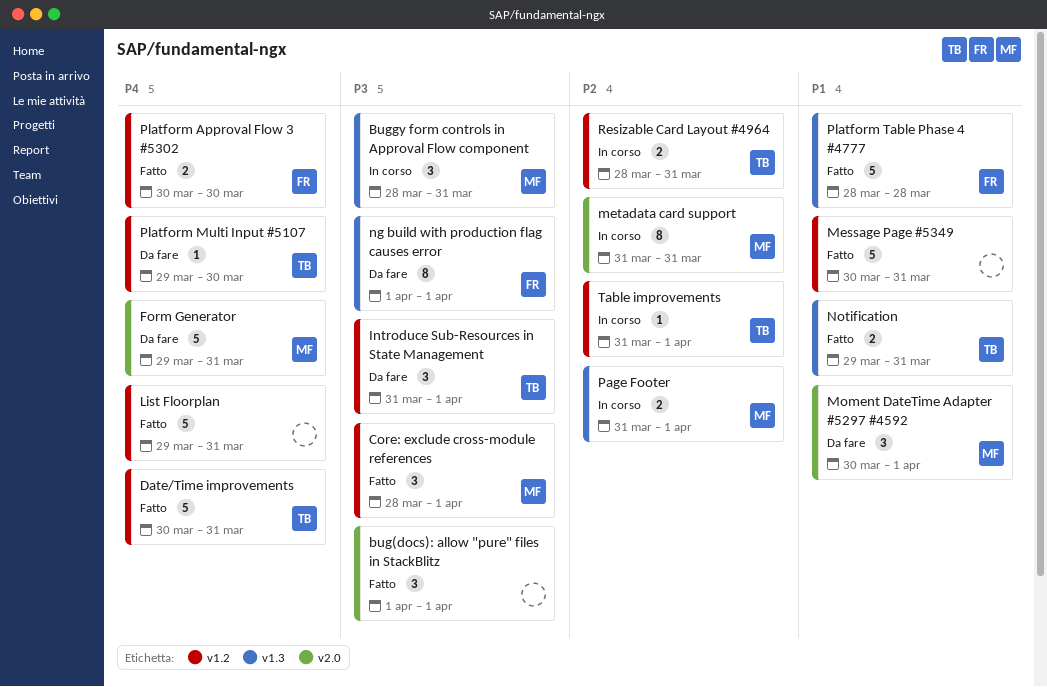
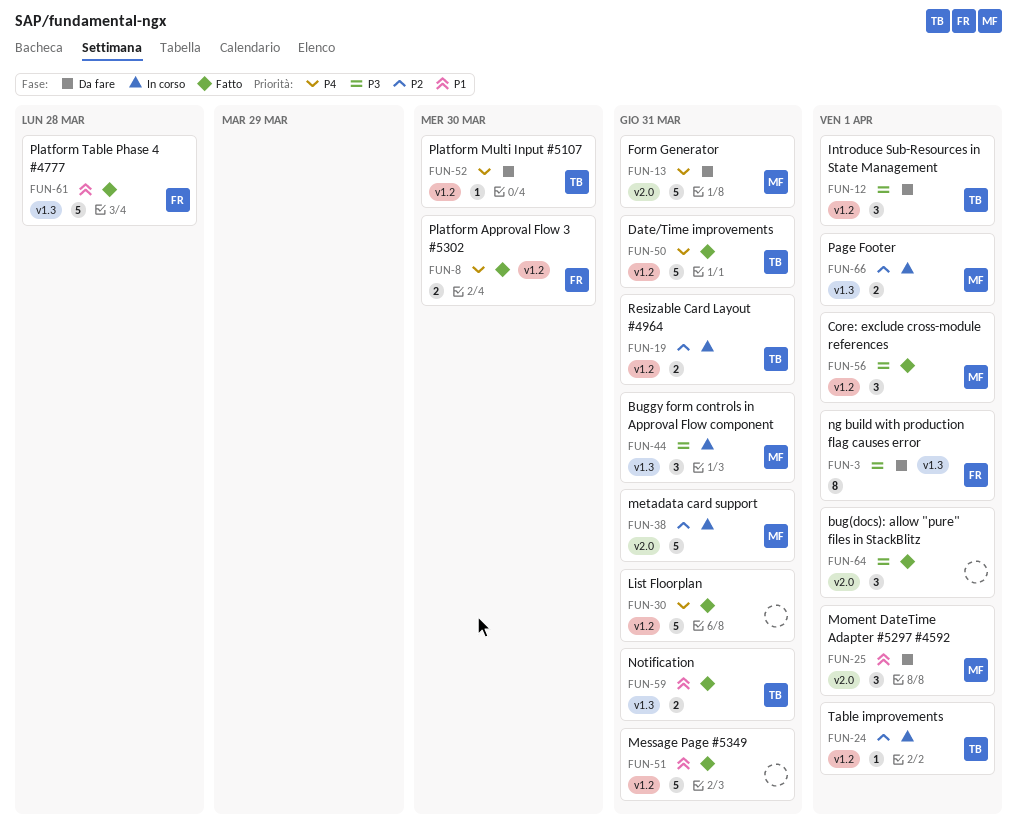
metadata card support, estimate: 8 -> 5

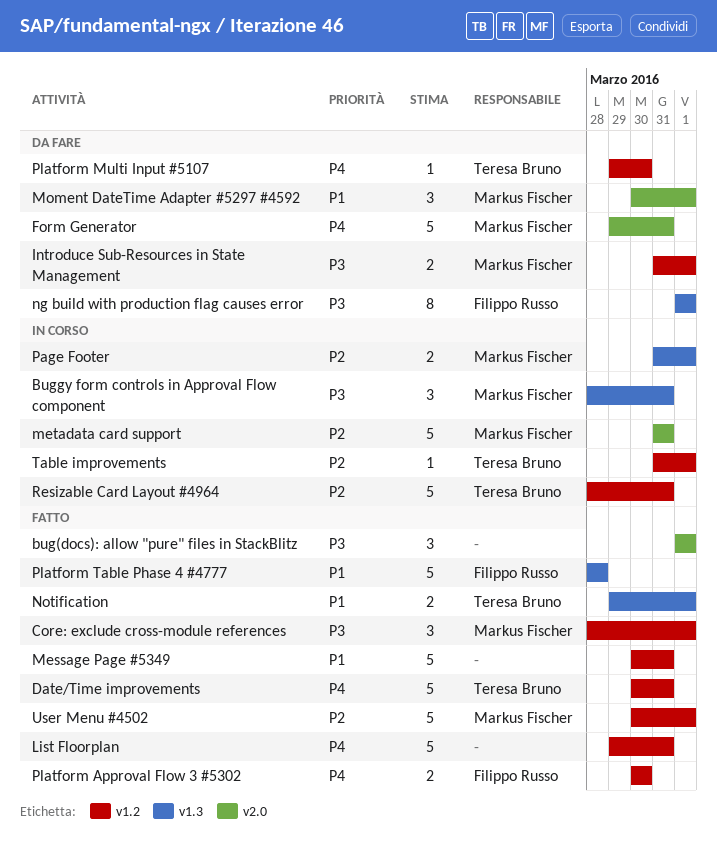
Introduce Sub-Resources in State Management, owner: Teresa Bruno -> Markus Fischer
Introduce Sub-Resources in State Management, estimate: 3 -> 2
Notification, due: Mar 31 -> Apr 1
Resizable Card Layout #4964, estimate: 2 -> 5
User Menu #4502: none -> present

